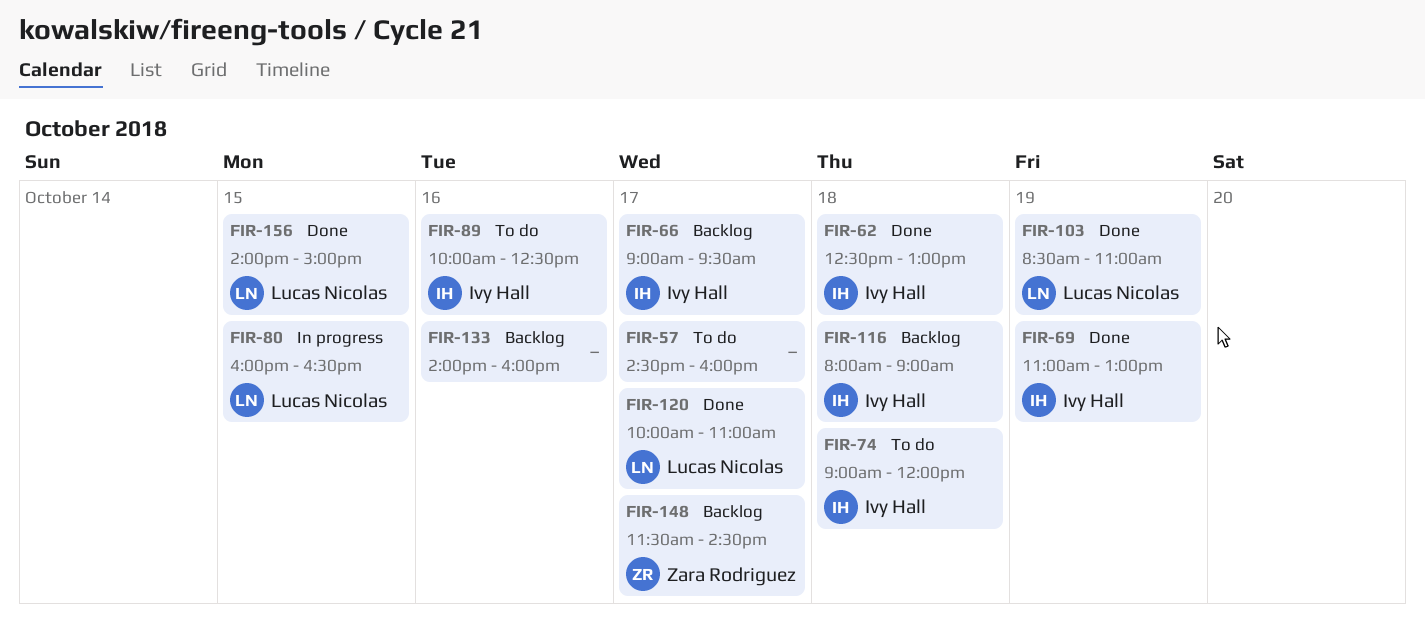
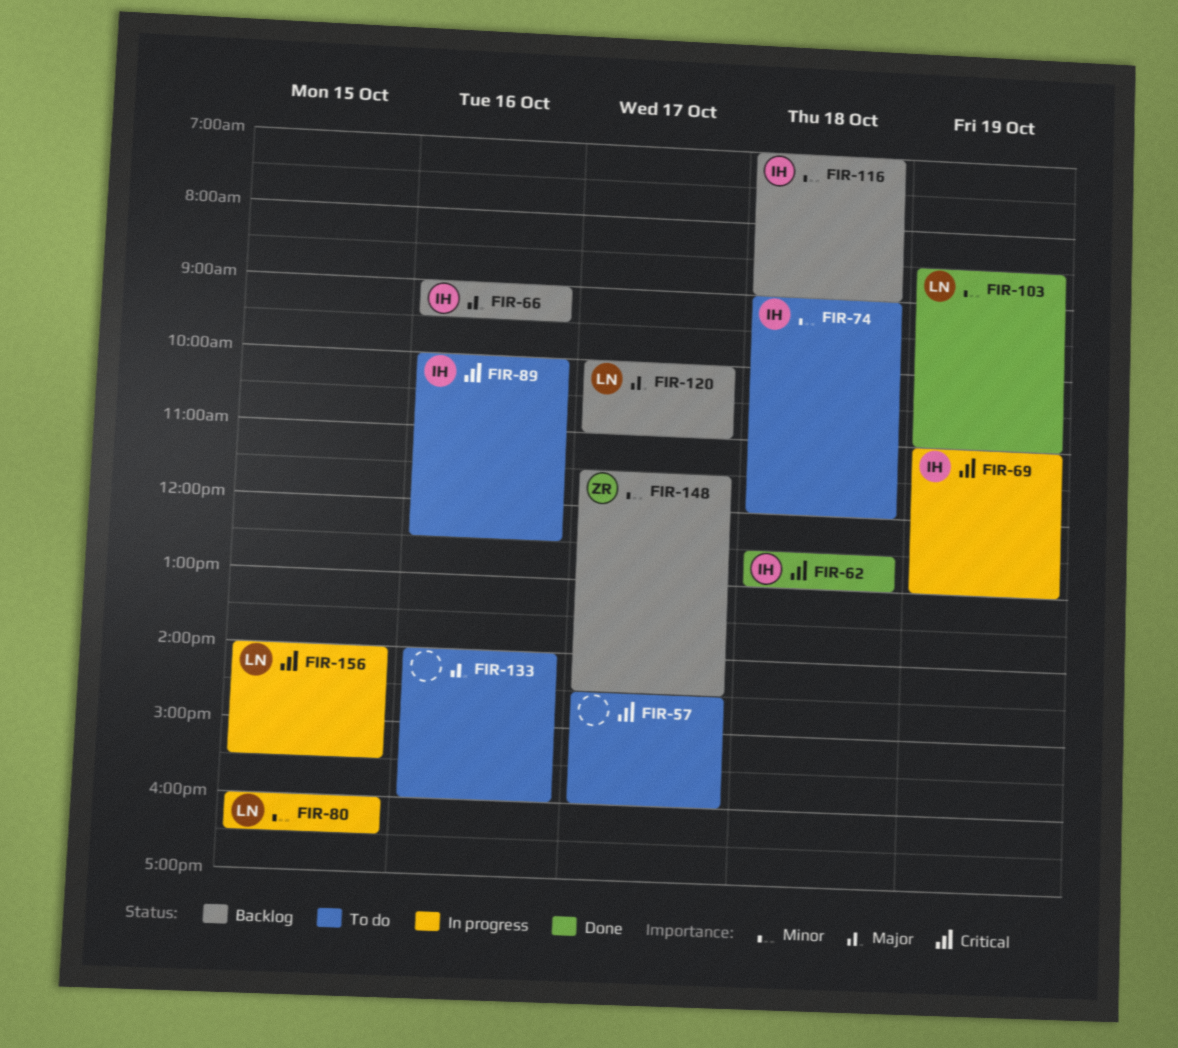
FIR-66, day: Oct 17 -> Oct 16
FIR-69, status: Done -> In progress
FIR-116, begins: 08:00 -> 07:00
FIR-120, status: Done -> Backlog
FIR-133, status: Backlog -> To do
FIR-156, status: Done -> In progress
FIR-156, ends: 15:00 -> 15:30

